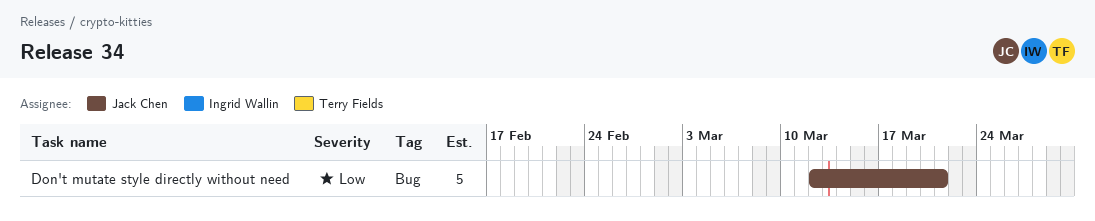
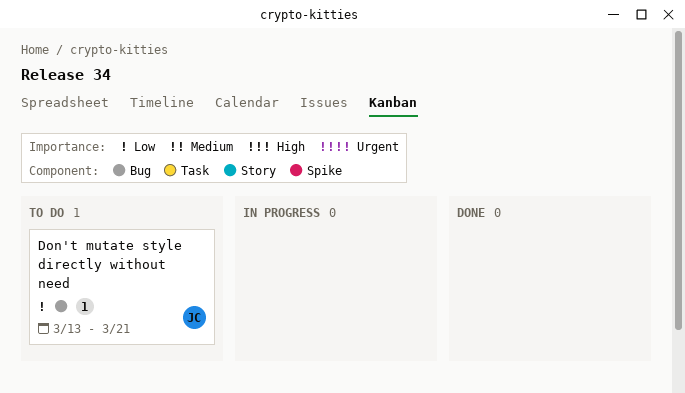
Don't mutate style directly without need, estimate: 5 -> 1
Don't mutate style directly without need, start: Mar 12 -> Mar 13

